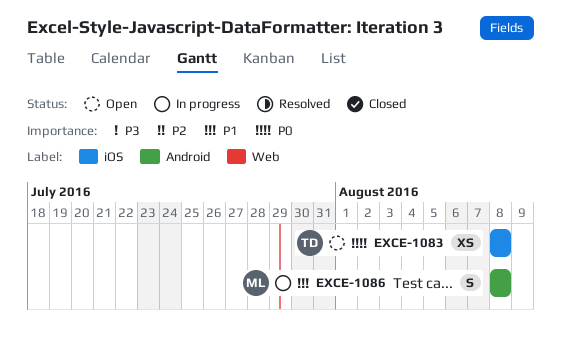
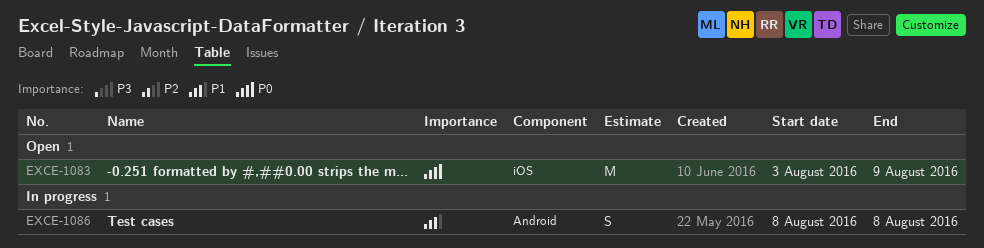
EXCE-1083, estimate: XS -> M
EXCE-1083, start: Aug 8 -> Aug 3
EXCE-1083, due: Aug 8 -> Aug 9

